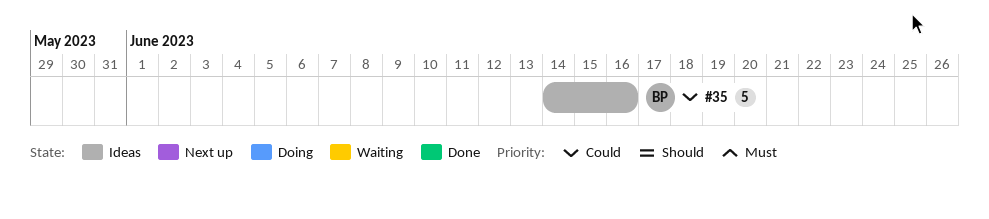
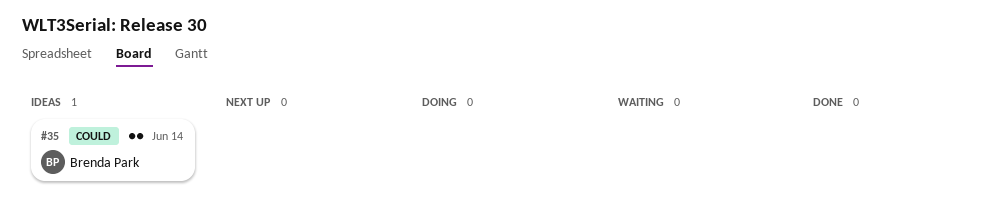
#35, estimate: 5 -> 2
#35, due: Jun 16 -> Jun 14

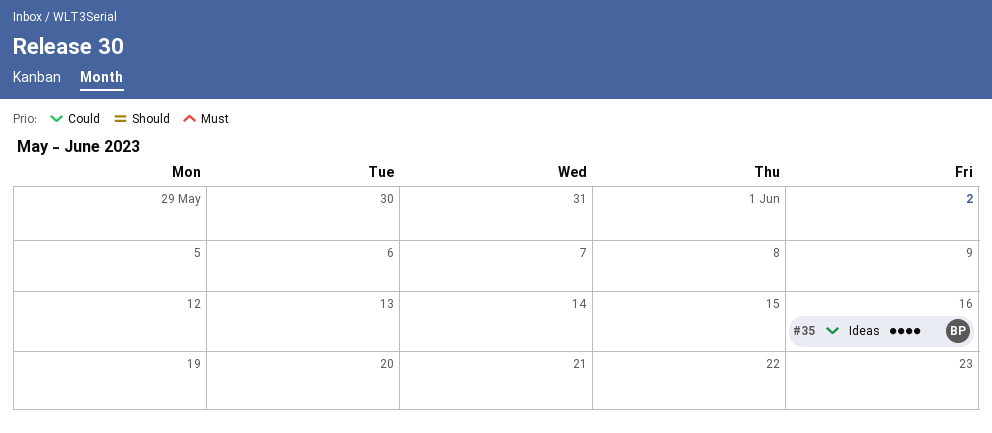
#35, estimate: 2 -> 4
#35, due: Jun 14 -> Jun 16

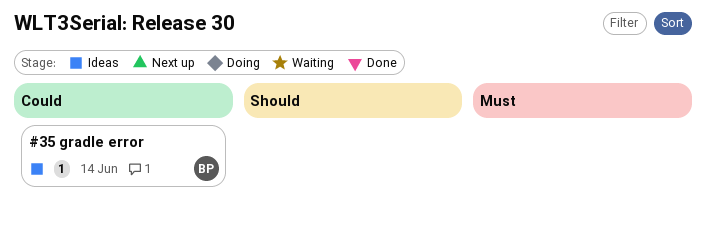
#35, estimate: 4 -> 1
#35, due: Jun 16 -> Jun 14

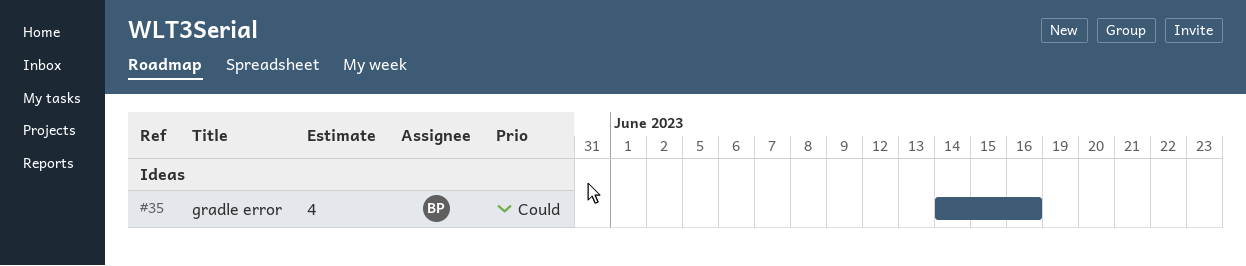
#35, estimate: 1 -> 4
#35, due: Jun 14 -> Jun 16

